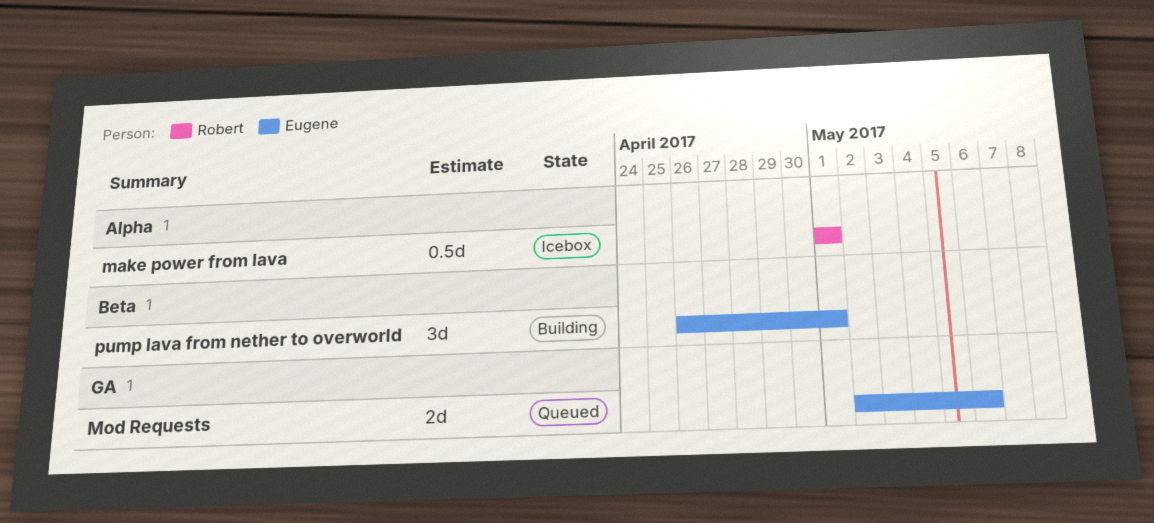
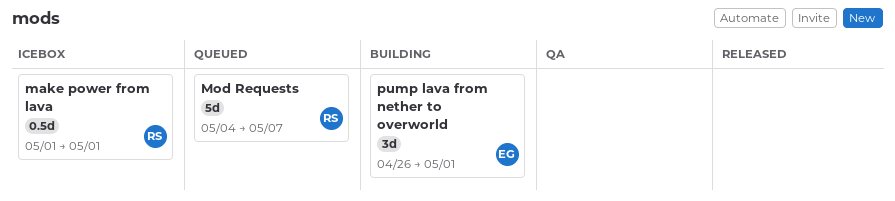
Mod Requests, owner: Eugene -> Robert
Mod Requests, estimate: 2d -> 5d
Mod Requests, start: May 2 -> May 4
Mod Requests, due: May 6 -> May 7

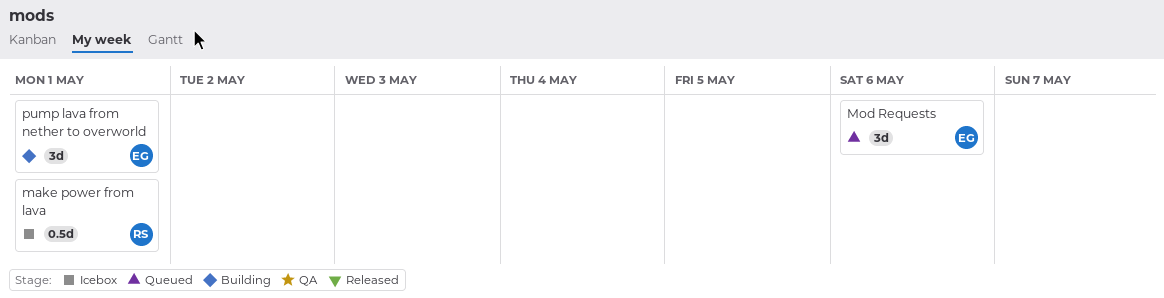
Mod Requests, owner: RS -> EG
Mod Requests, estimate: 5d -> 3d
Mod Requests, due: May 7 -> May 6

